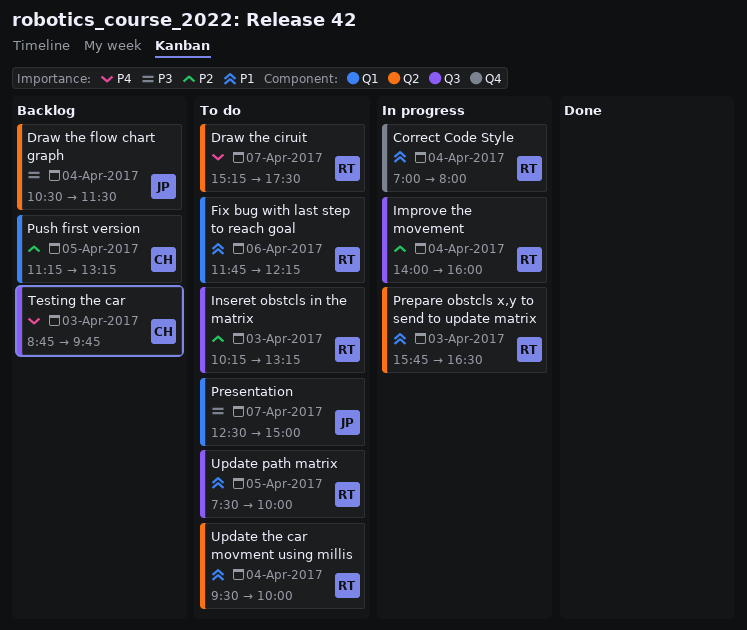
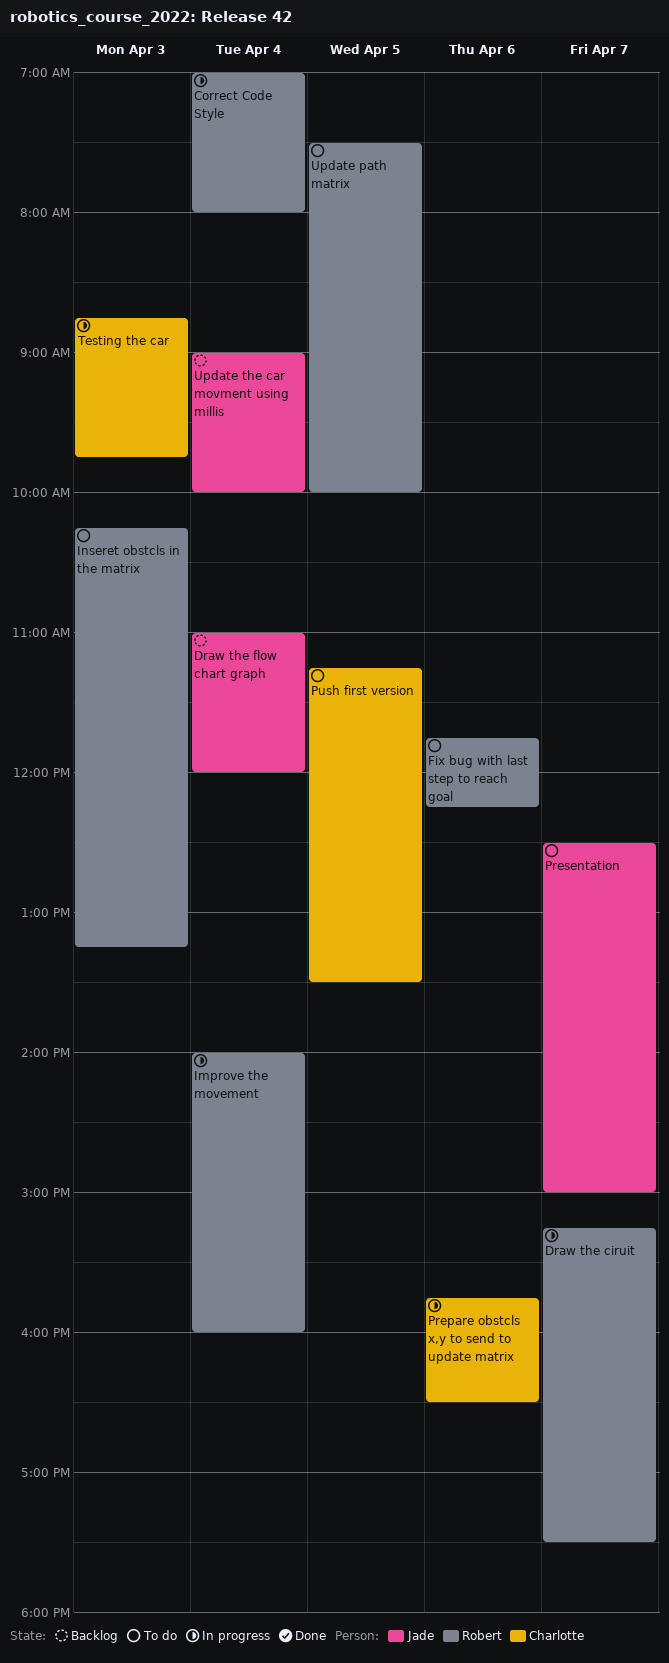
Draw the ciruit, status: To do -> In progress
Draw the flow chart graph, begins: 10:30 -> 11:00
Draw the flow chart graph, ends: 11:30 -> 12:00
Prepare obstcls x,y to send to update matrix, owner: Robert -> Charlotte
Prepare obstcls x,y to send to update matrix, day: Apr 3 -> Apr 6
Push first version, status: Backlog -> To do
Push first version, ends: 13:15 -> 13:30
Testing the car, status: Backlog -> In progress
Update the car movment using millis, status: To do -> Backlog
Update the car movment using millis, owner: Robert -> Jade
Update the car movment using millis, begins: 09:30 -> 09:00

